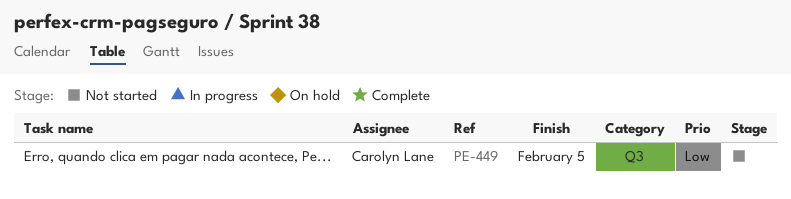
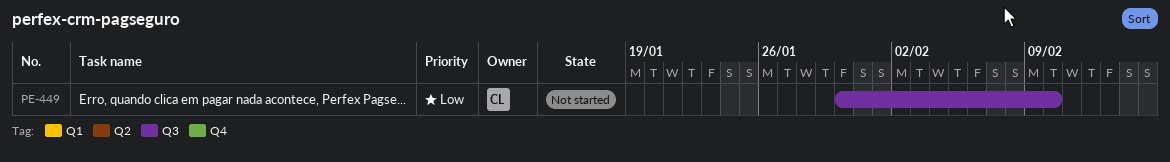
PE-449, due: Feb 5 -> Feb 10

